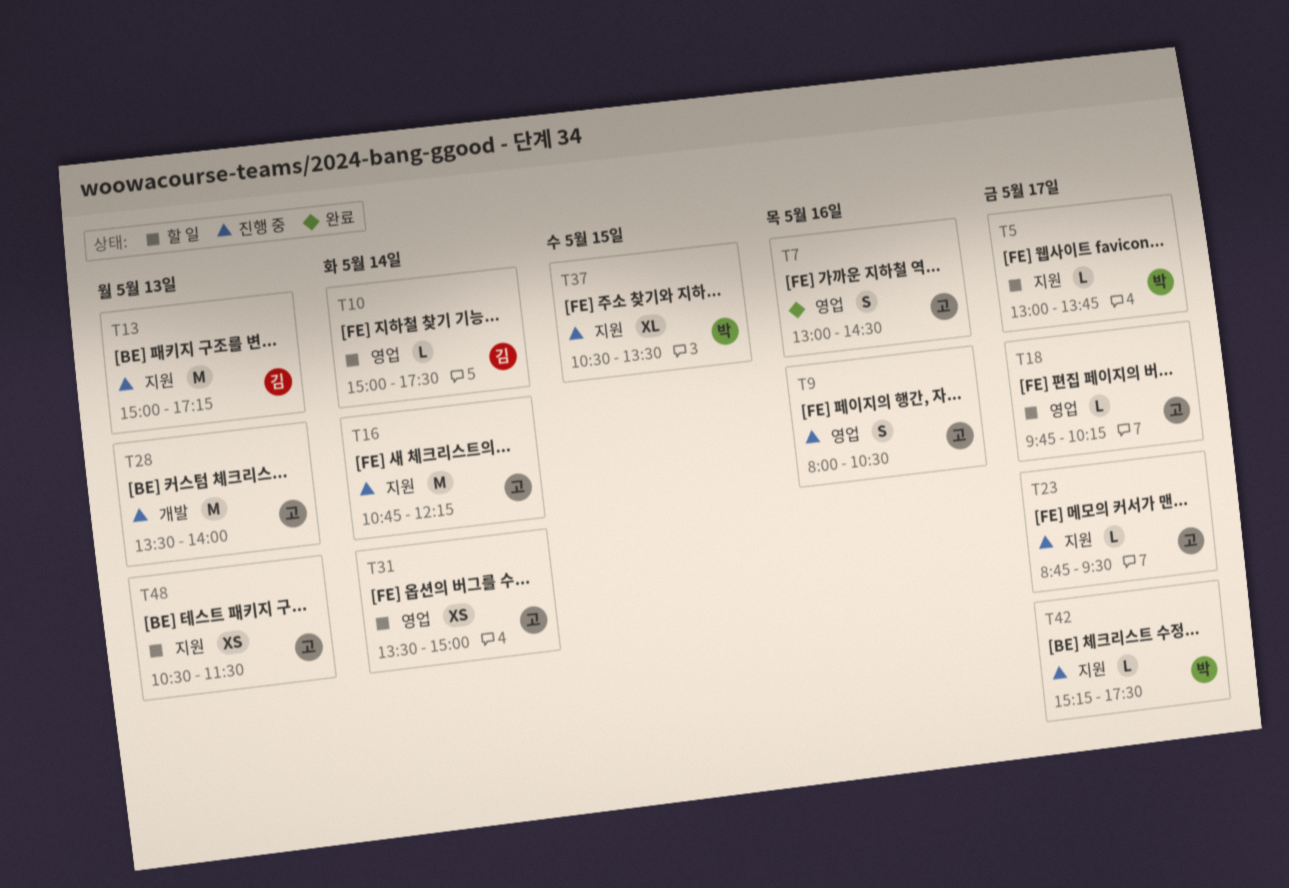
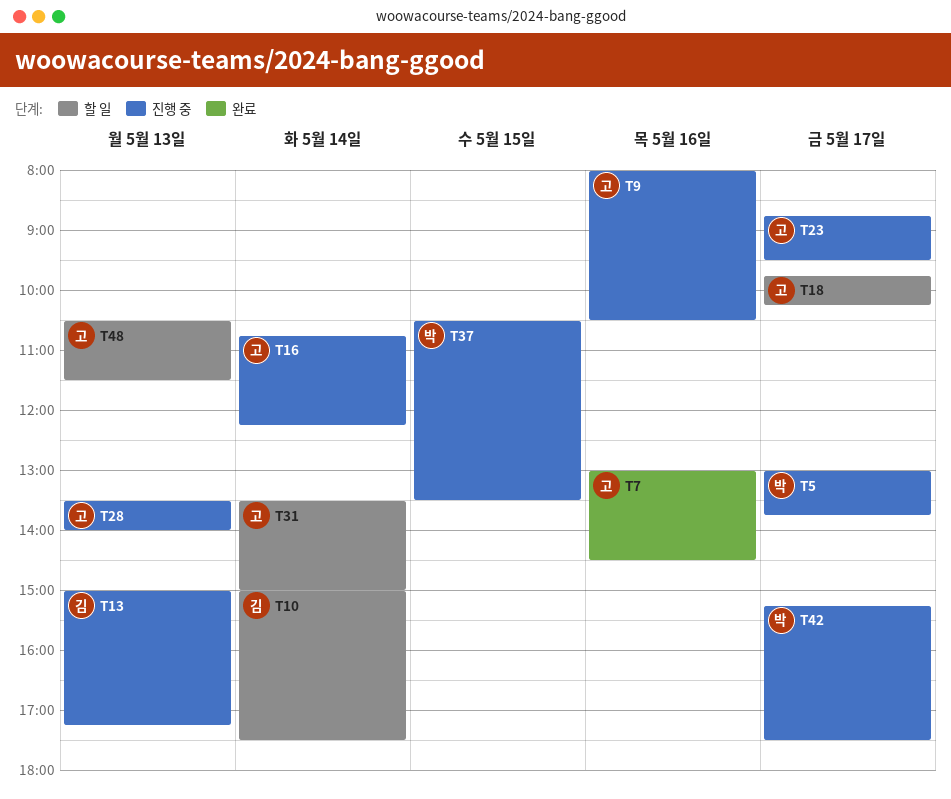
T5, status: 할 일 -> 진행 중

